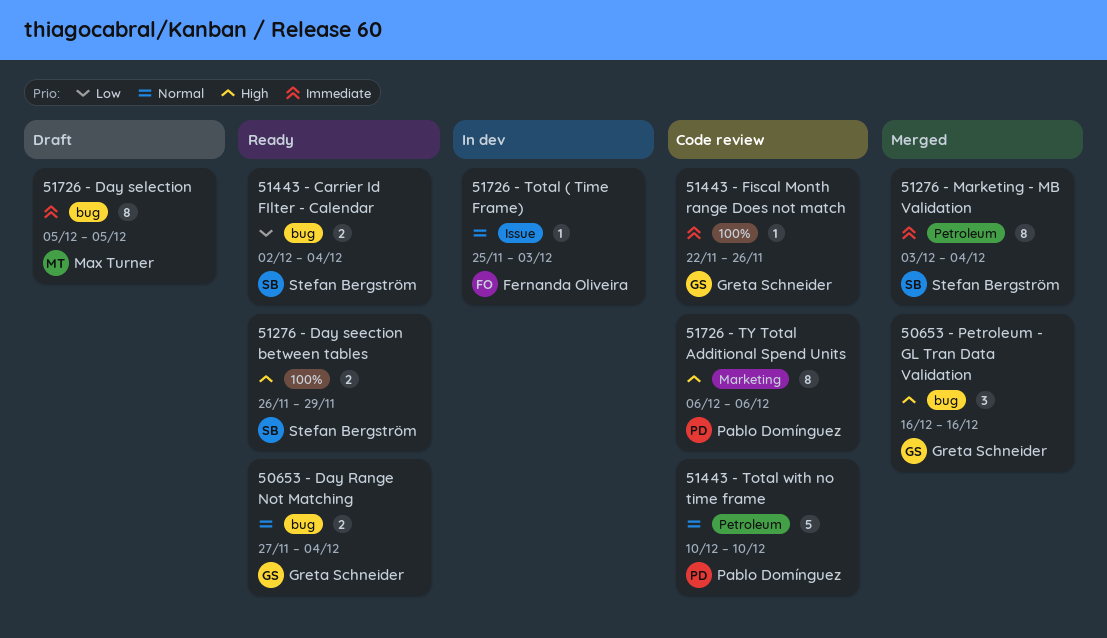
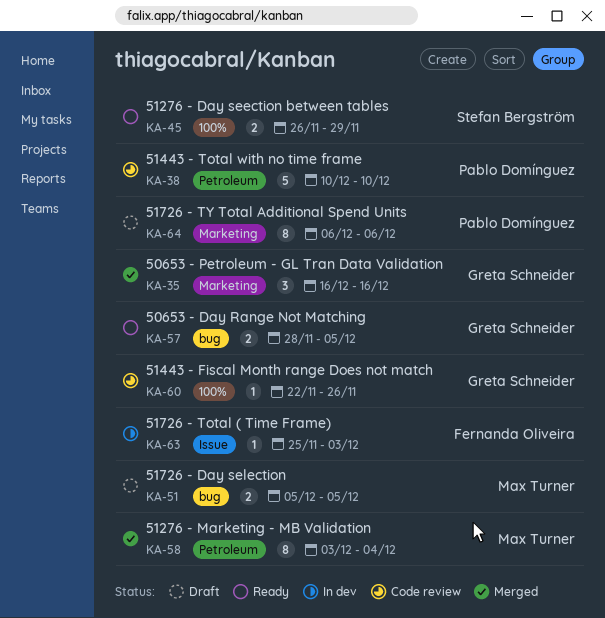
50653 - Day Range Not Matching, start: Nov 27 -> Nov 28
50653 - Day Range Not Matching, due: Dec 4 -> Dec 5
50653 - Petroleum - GL Tran Data Validation, label: bug -> Marketing
51276 - Marketing - MB Validation, owner: Stefan Bergström -> Max Turner
51443 - Carrier Id FIlter - Calendar: present -> none
51726 - Day selection, estimate: 8 -> 2
51726 - TY Total Additional Spend Units, status: Code review -> Draft

